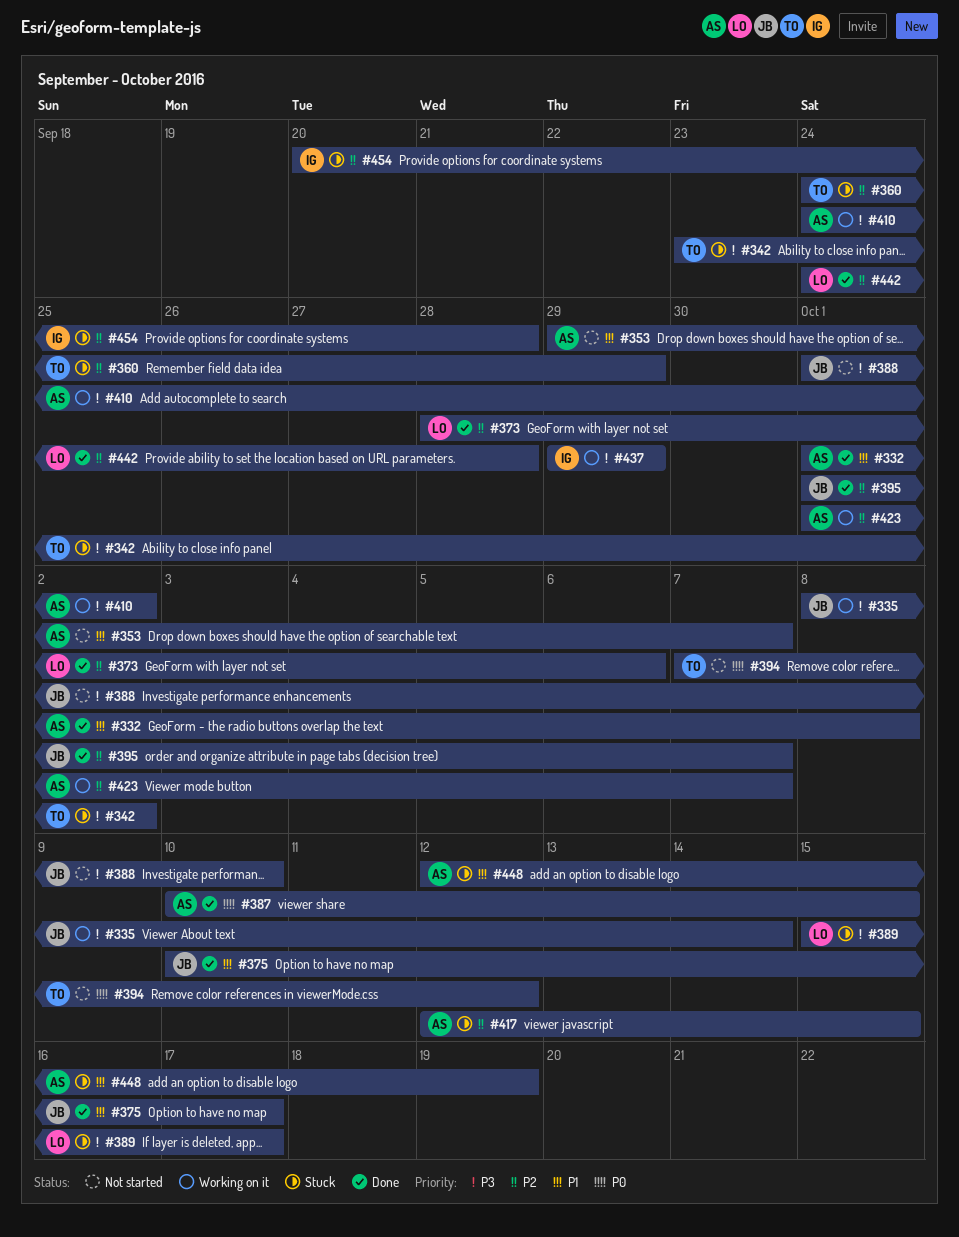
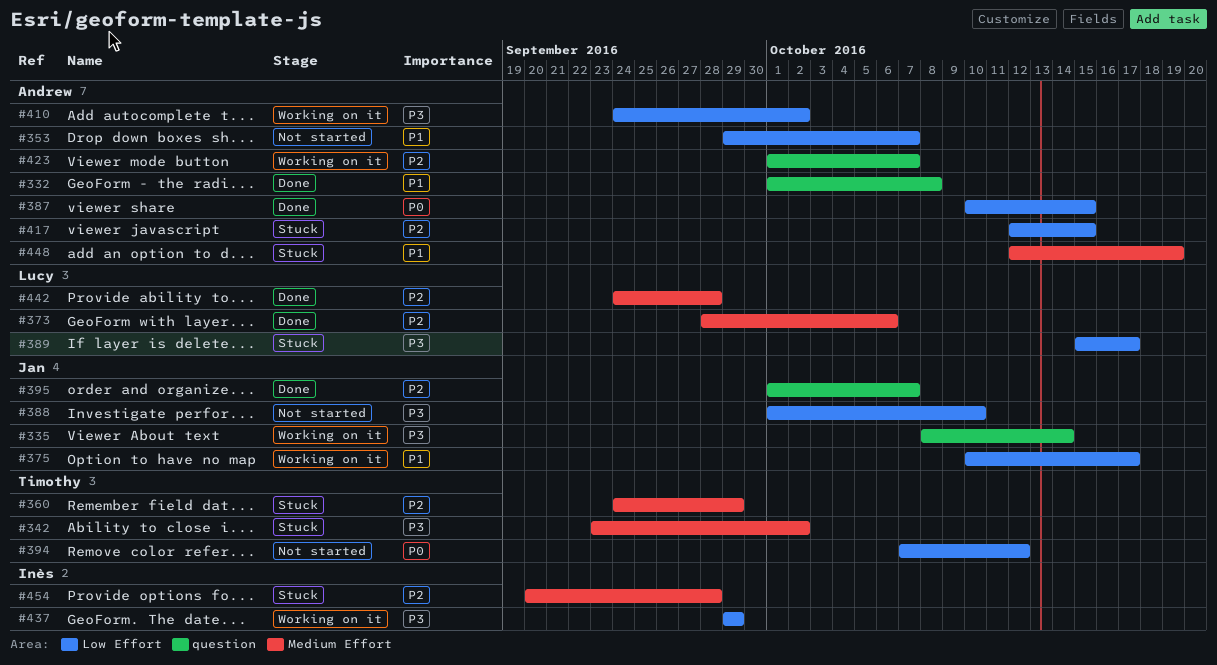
#375, status: Done -> Working on it

